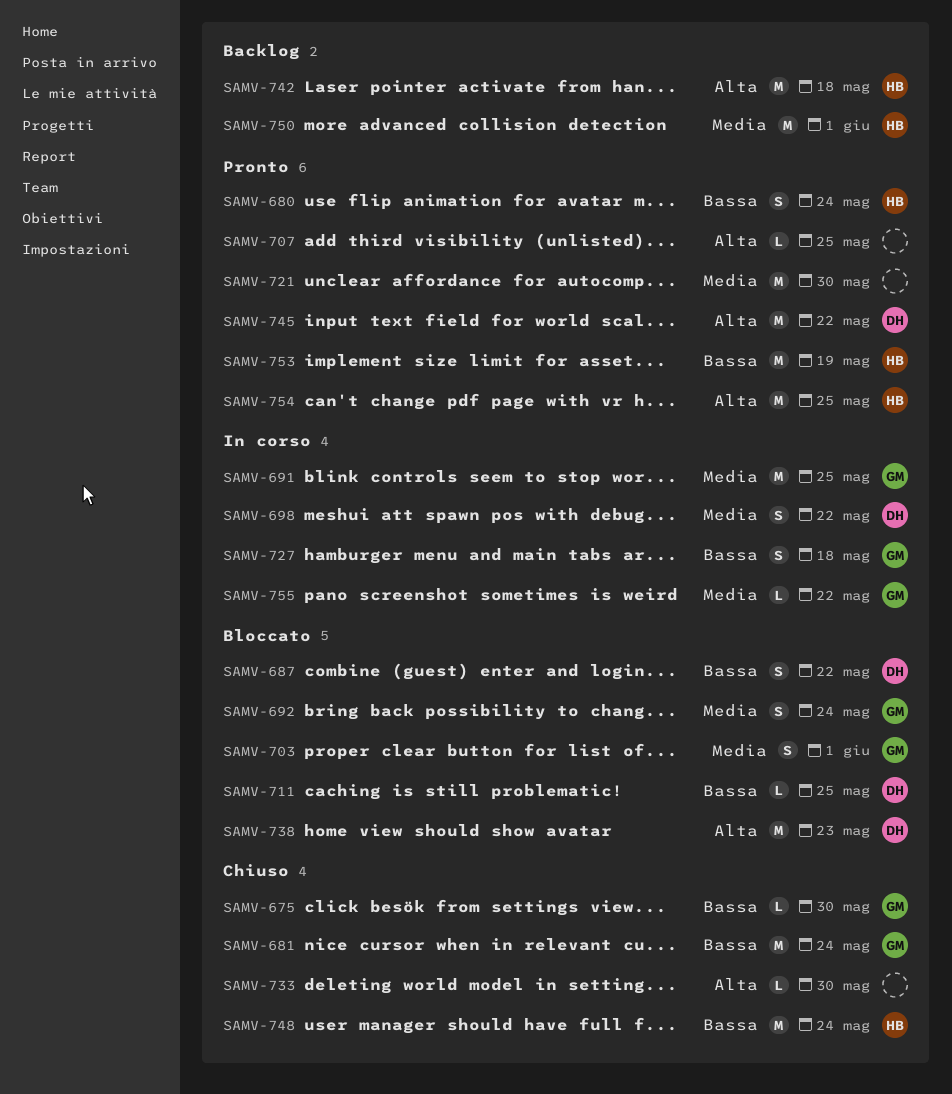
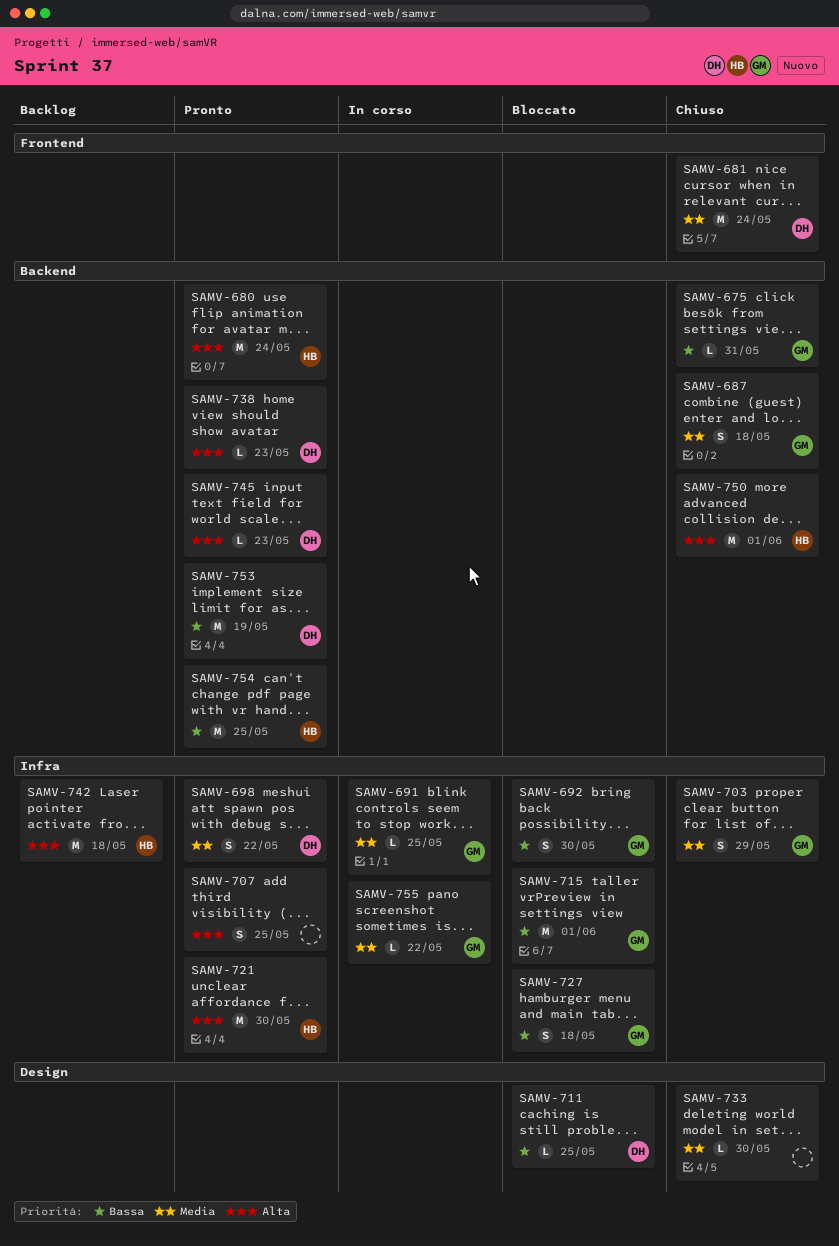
SAMV-675, due: May 30 -> May 31
SAMV-680, priority: Bassa -> Alta
SAMV-680, estimate: S -> M
SAMV-681, owner: GM -> DH
SAMV-681, priority: Bassa -> Media
SAMV-687, status: Bloccato -> Chiuso
SAMV-687, owner: DH -> GM
SAMV-687, priority: Bassa -> Media
SAMV-687, due: May 22 -> May 18
SAMV-691, estimate: M -> L
SAMV-692, priority: Media -> Bassa
SAMV-692, due: May 24 -> May 30
SAMV-698, status: In corso -> Pronto
SAMV-703, status: Bloccato -> Chiuso
SAMV-703, due: Jun 1 -> May 29
SAMV-707, estimate: L -> S
SAMV-715: none -> present
SAMV-721, owner: none -> HB
SAMV-721, priority: Media -> Alta
SAMV-727, status: In corso -> Bloccato
SAMV-733, priority: Alta -> Media
SAMV-738, status: Bloccato -> Pronto
SAMV-738, estimate: M -> L
SAMV-745, estimate: M -> L
SAMV-745, due: May 22 -> May 23
SAMV-748: present -> none
SAMV-750, status: Backlog -> Chiuso
SAMV-750, priority: Media -> Alta
SAMV-753, owner: HB -> DH
SAMV-754, priority: Alta -> Bassa

